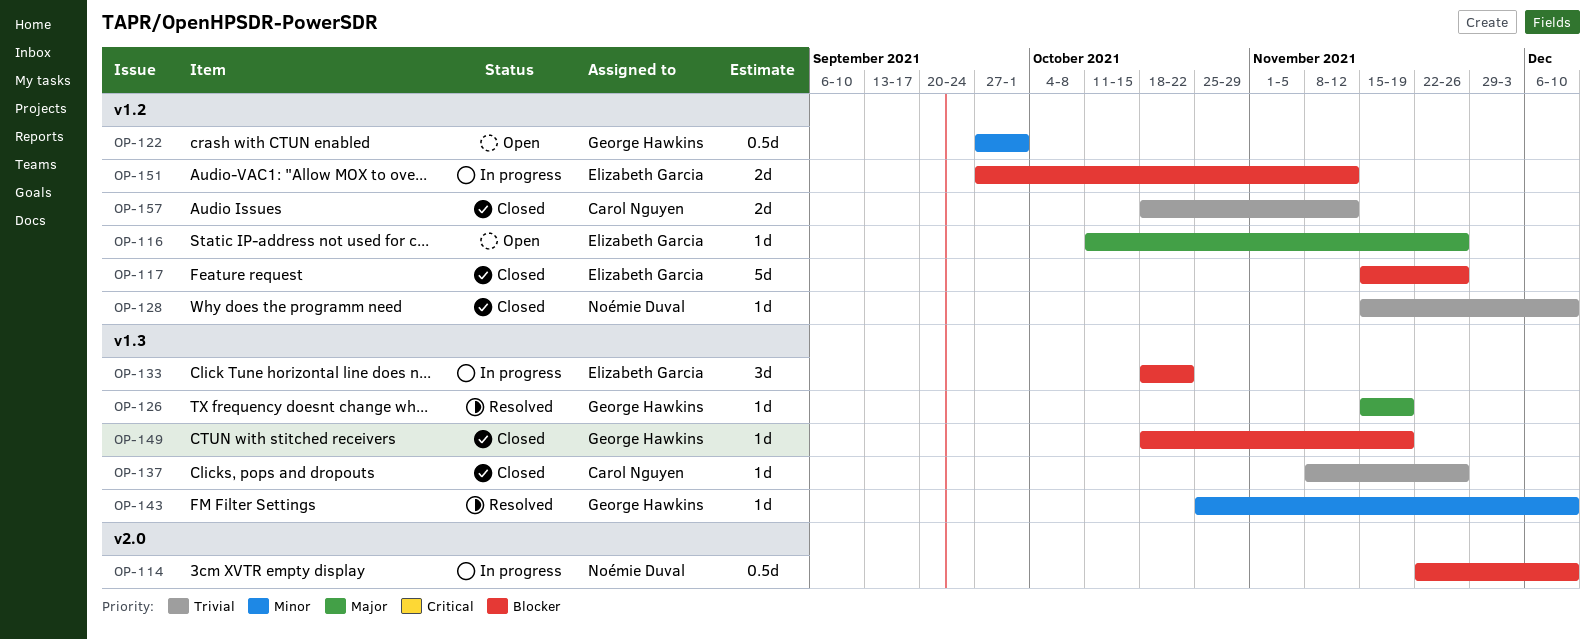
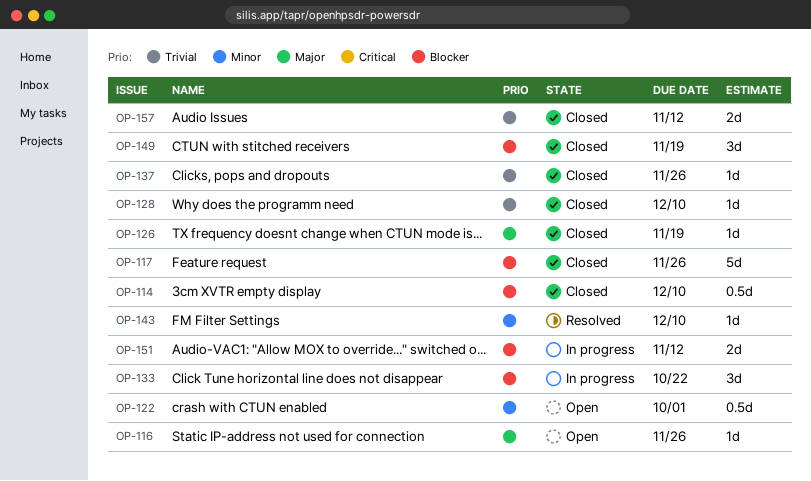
OP-114, status: In progress -> Closed
OP-126, status: Resolved -> Closed
OP-149, estimate: 1d -> 3d

